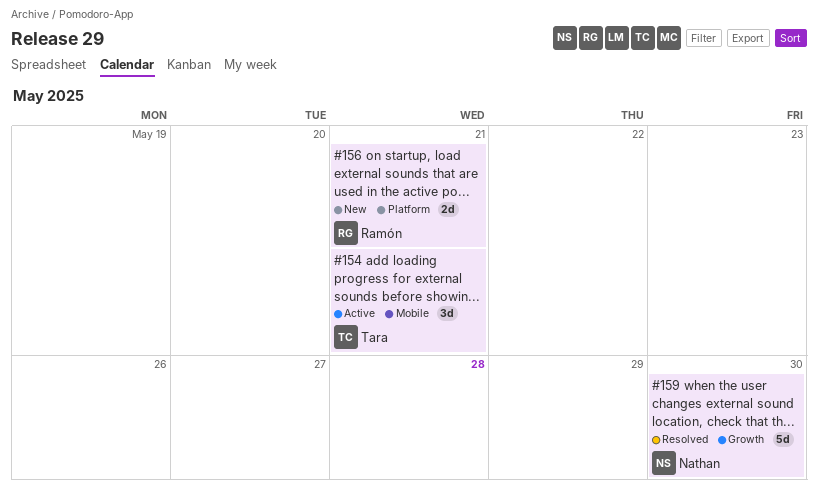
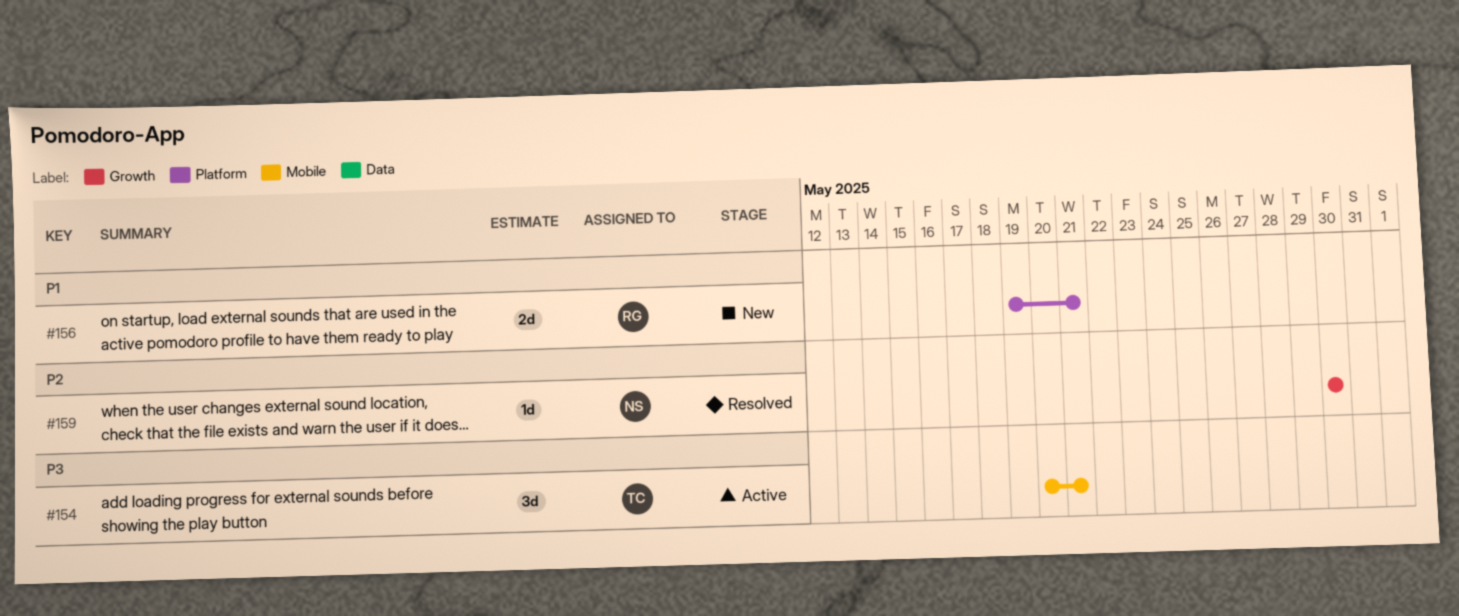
#159, estimate: 5d -> 1d

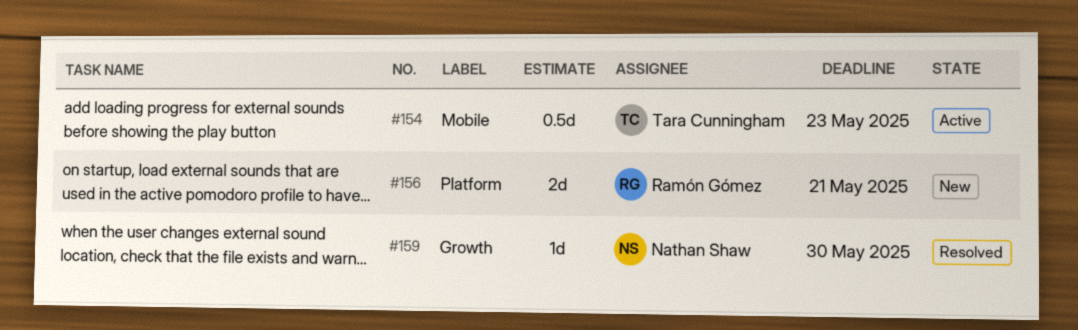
#154, estimate: 3d -> 0.5d
#154, due: May 21 -> May 23

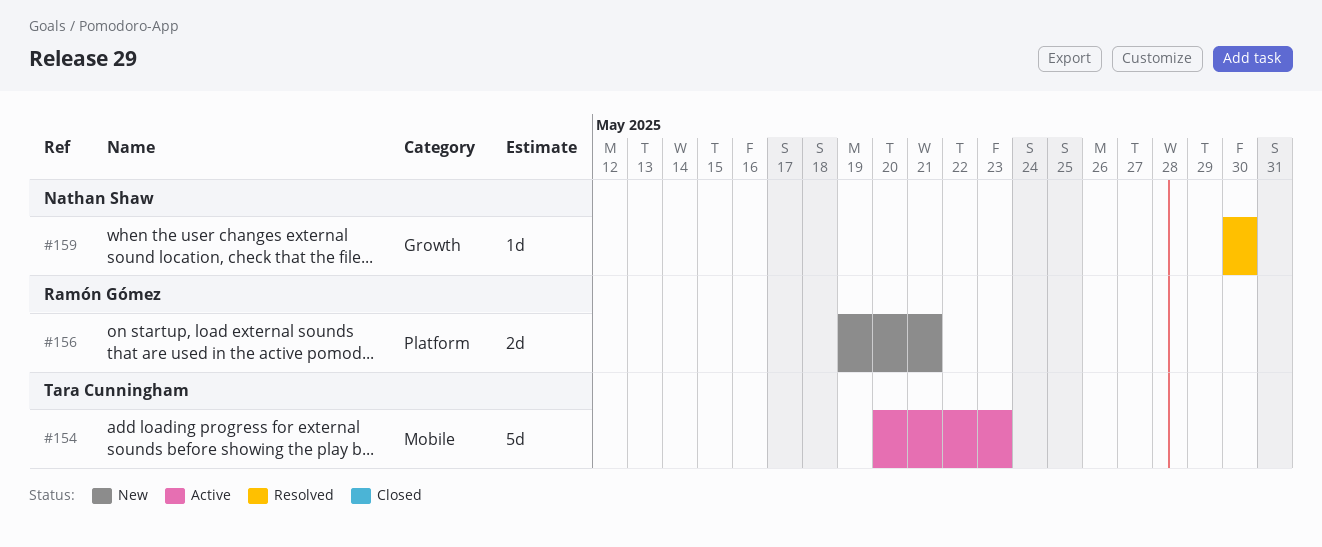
#154, estimate: 0.5d -> 5d

